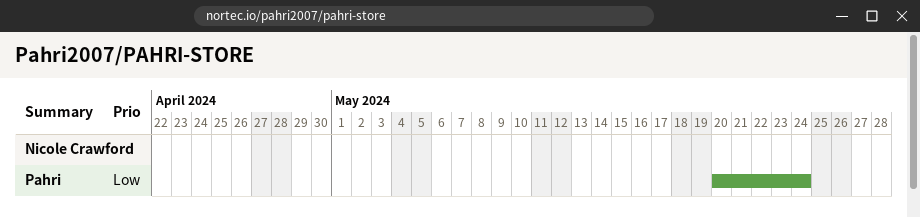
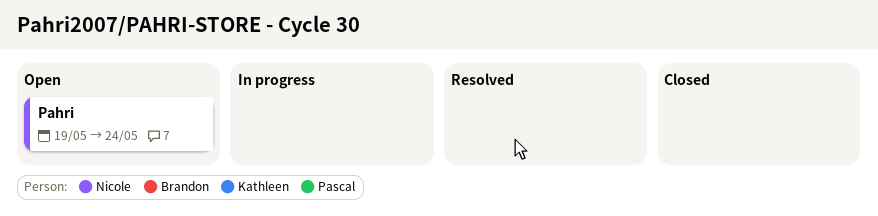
Pahri, start: May 20 -> May 19

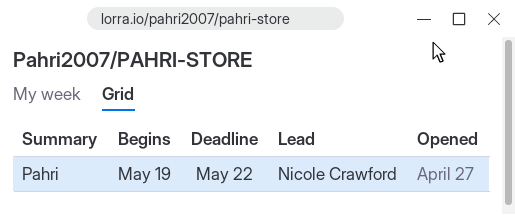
Pahri, due: May 24 -> May 22

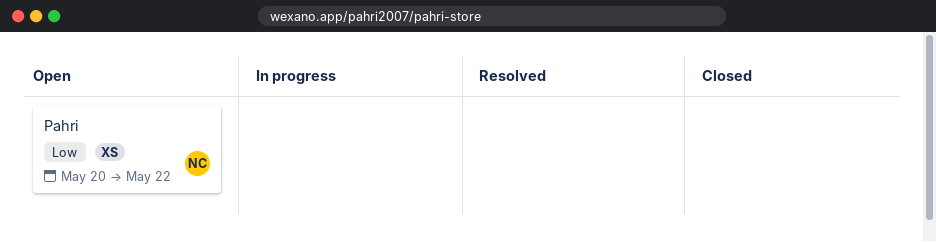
Pahri, start: May 19 -> May 20

